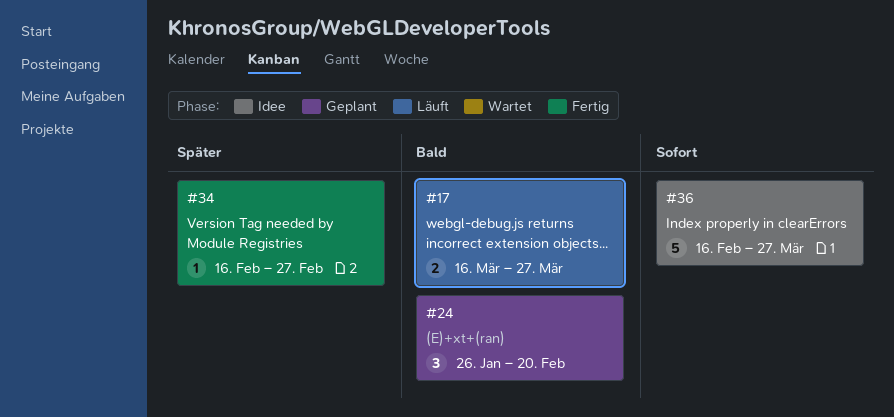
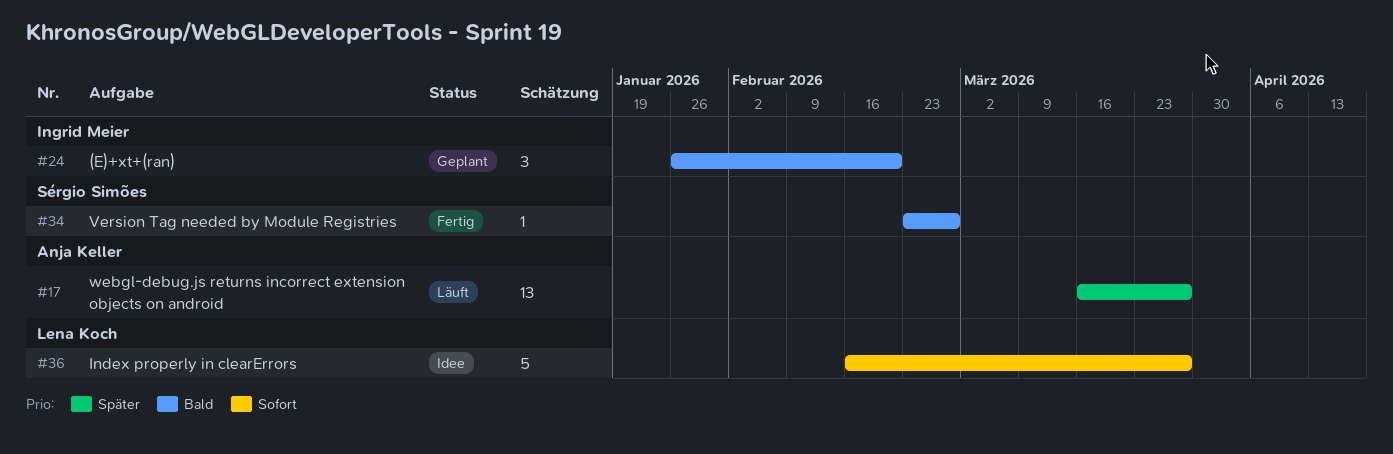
#17, priority: Bald -> Später
#17, estimate: 2 -> 13
#34, priority: Später -> Bald
#34, start: Feb 16 -> Feb 23

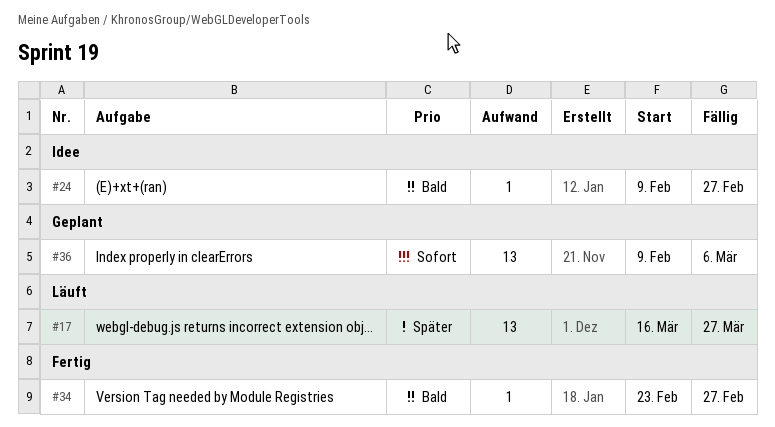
#24, status: Geplant -> Idee
#24, estimate: 3 -> 1
#24, start: Jan 26 -> Feb 9
#24, due: Feb 20 -> Feb 27
#36, status: Idee -> Geplant
#36, estimate: 5 -> 13
#36, start: Feb 16 -> Feb 9
#36, due: Mar 27 -> Mar 6

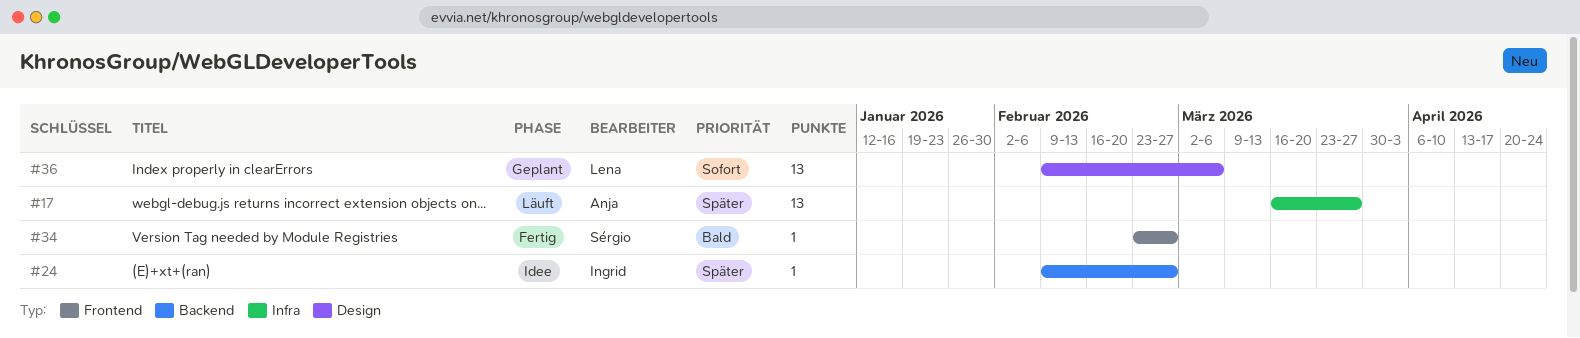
#24, priority: Bald -> Später

